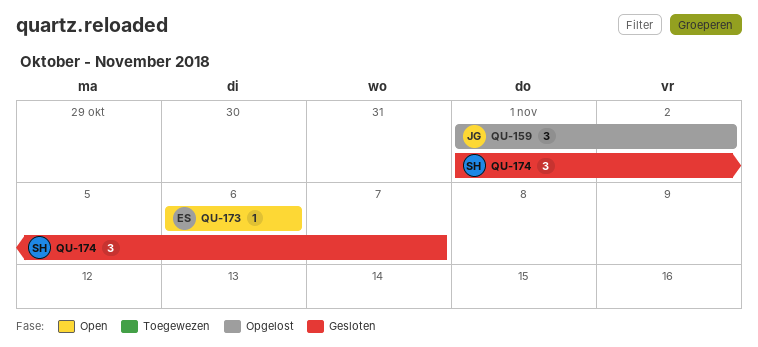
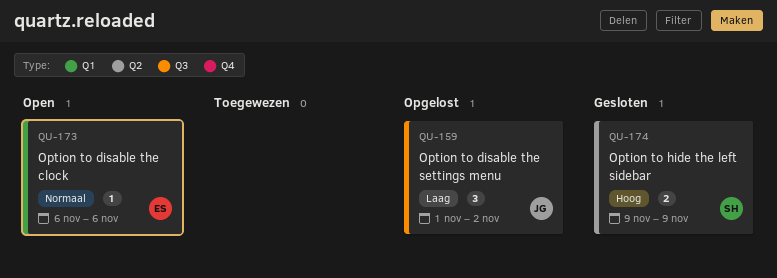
QU-174, estimate: 3 -> 2
QU-174, start: Nov 1 -> Nov 9
QU-174, due: Nov 7 -> Nov 9

